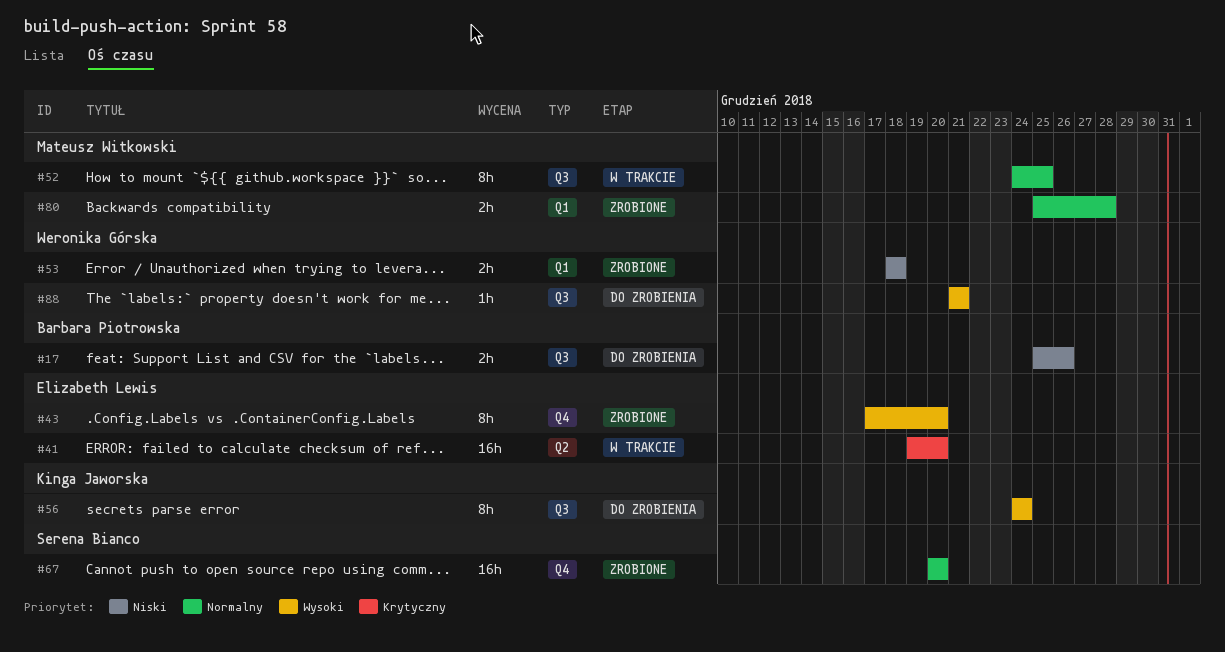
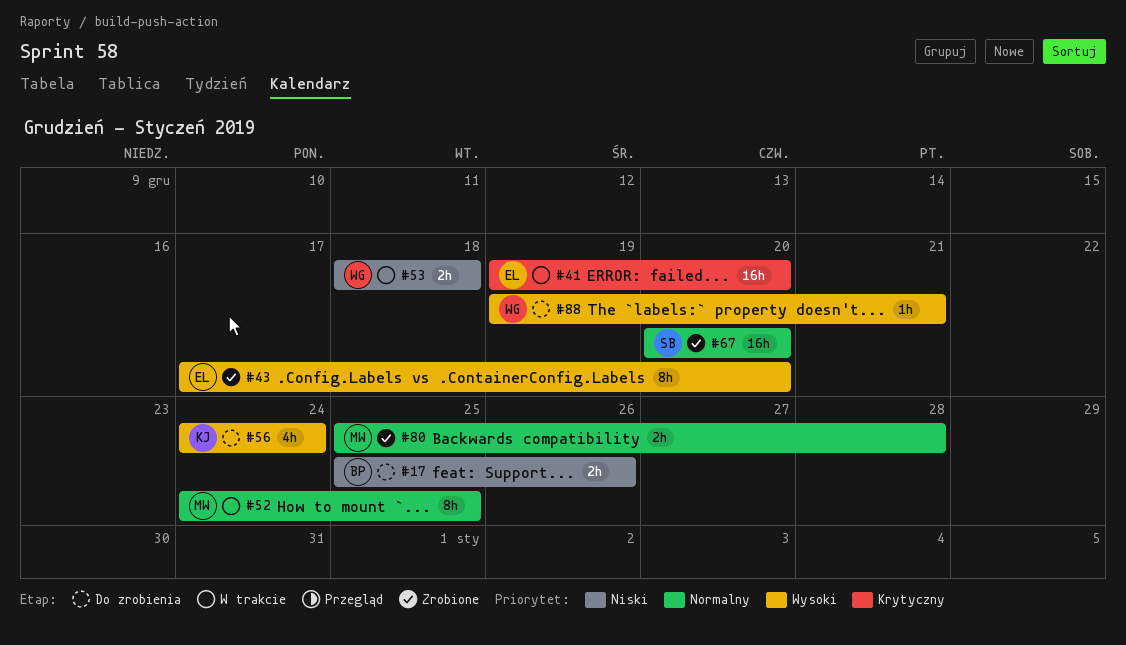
#53, status: Zrobione -> W trakcie
#56, estimate: 8h -> 4h
#88, start: Dec 21 -> Dec 19

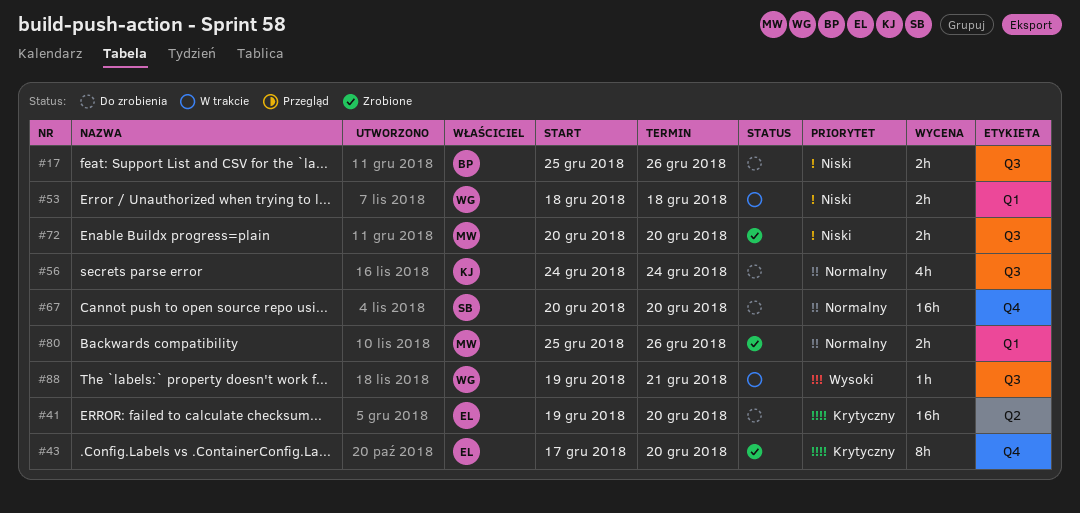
#41, status: W trakcie -> Do zrobienia
#43, priority: Wysoki -> Krytyczny
#52: present -> none
#56, priority: Wysoki -> Normalny
#67, status: Zrobione -> Do zrobienia
#72: none -> present
#80, due: Dec 28 -> Dec 26
#88, status: Do zrobienia -> W trakcie

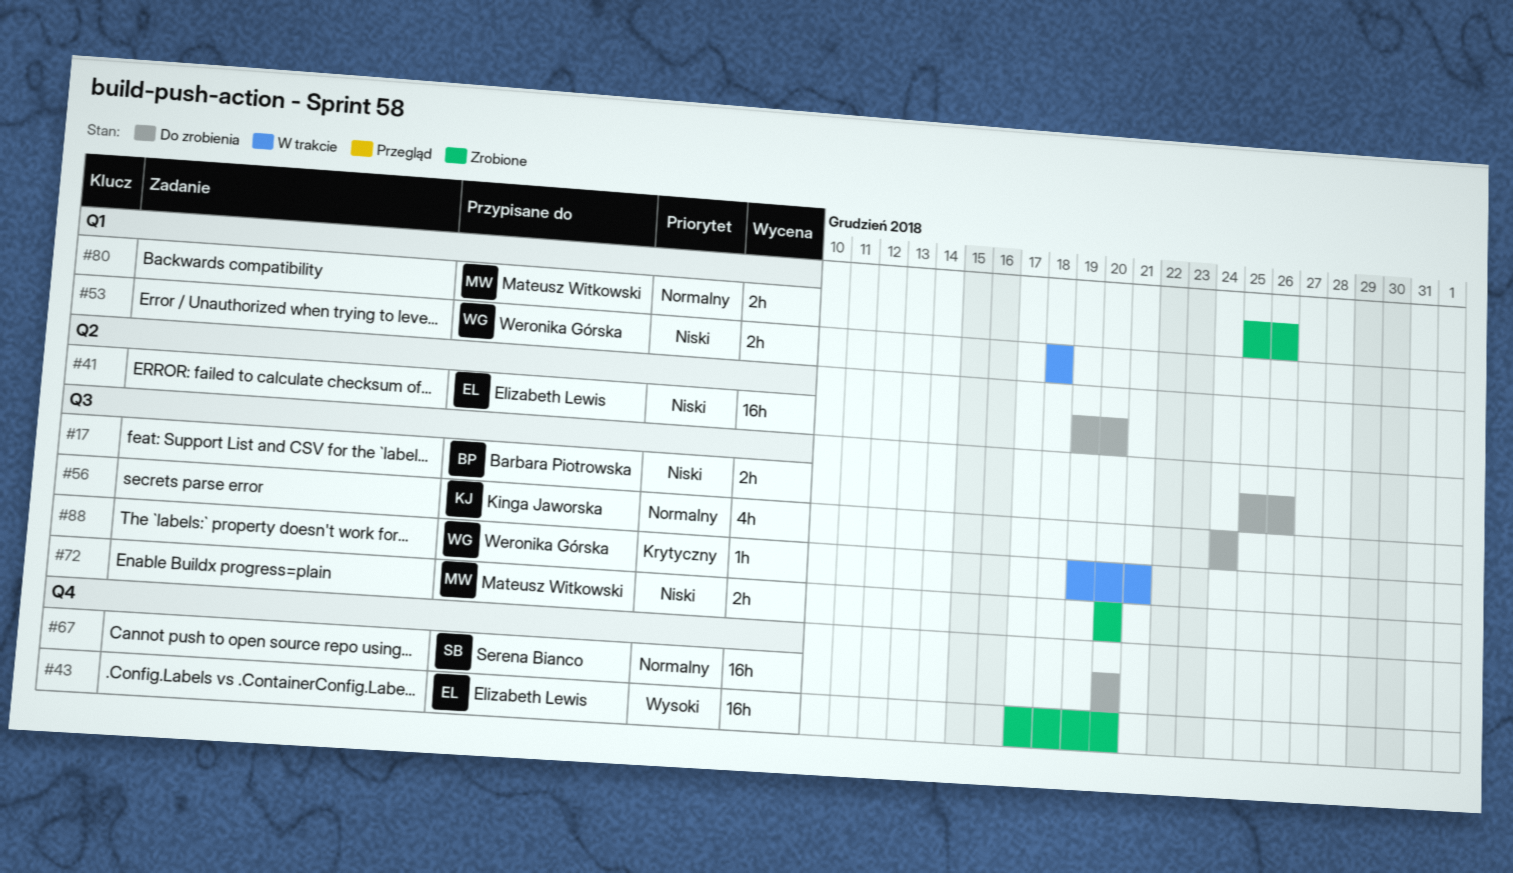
#41, priority: Krytyczny -> Niski
#43, priority: Krytyczny -> Wysoki
#43, estimate: 8h -> 16h
#88, priority: Wysoki -> Krytyczny

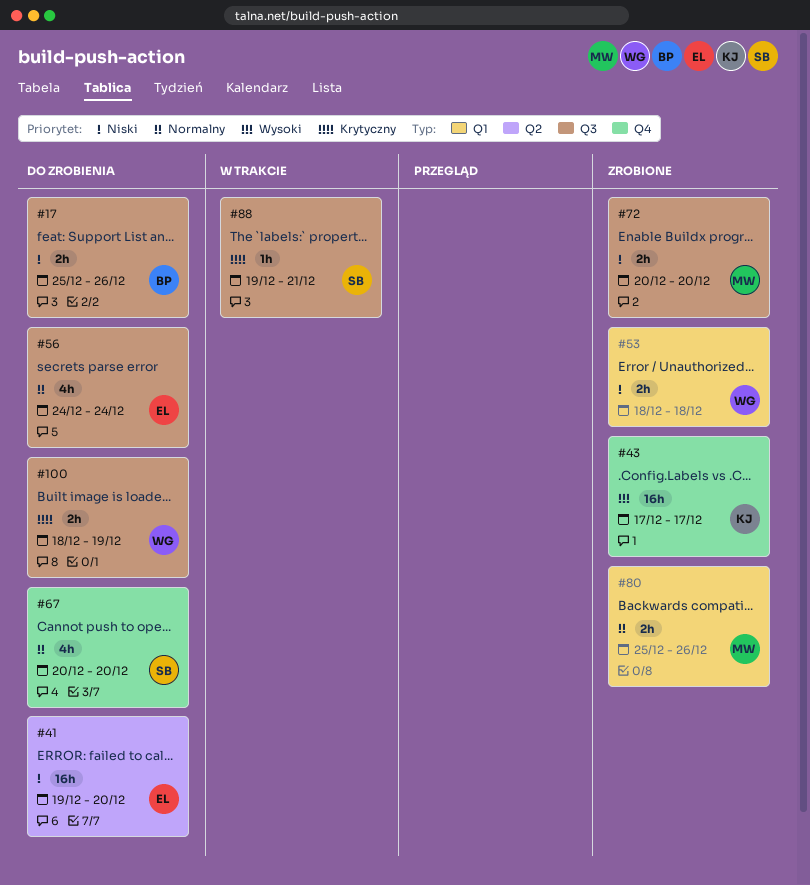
#43, owner: Elizabeth Lewis -> Kinga Jaworska
#43, due: Dec 20 -> Dec 17
#53, status: W trakcie -> Zrobione
#56, owner: Kinga Jaworska -> Elizabeth Lewis
#67, estimate: 16h -> 4h
#88, owner: Weronika Górska -> Serena Bianco
#100: none -> present

